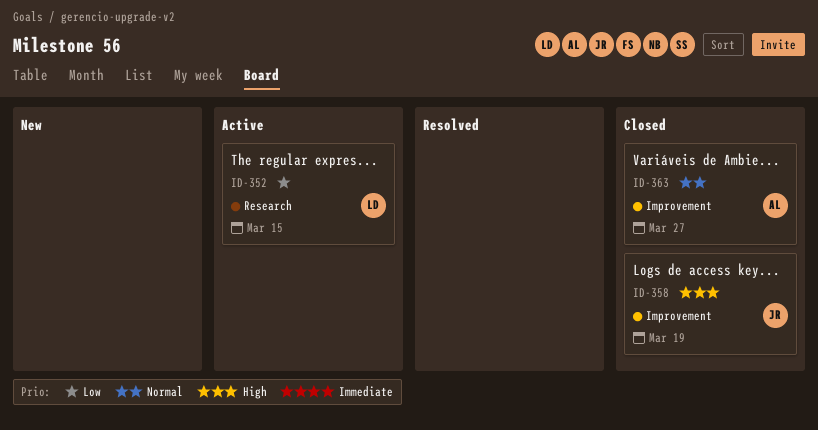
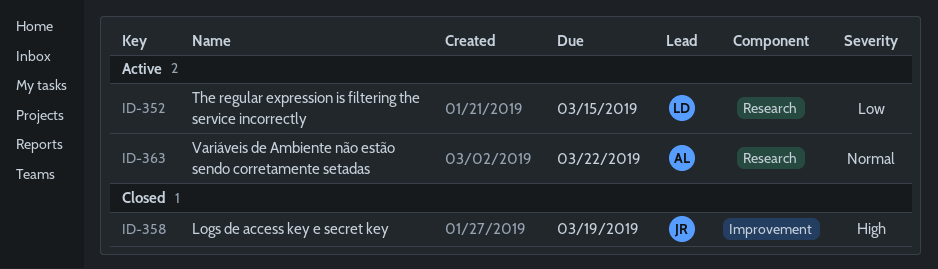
ID-363, status: Closed -> Active
ID-363, label: Improvement -> Research
ID-363, due: Mar 27 -> Mar 22

